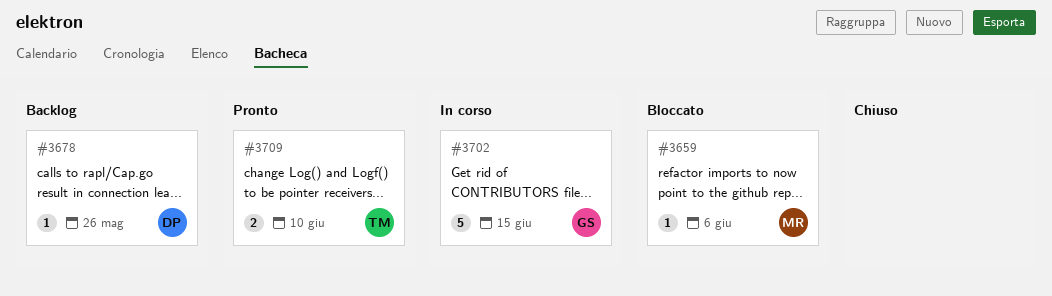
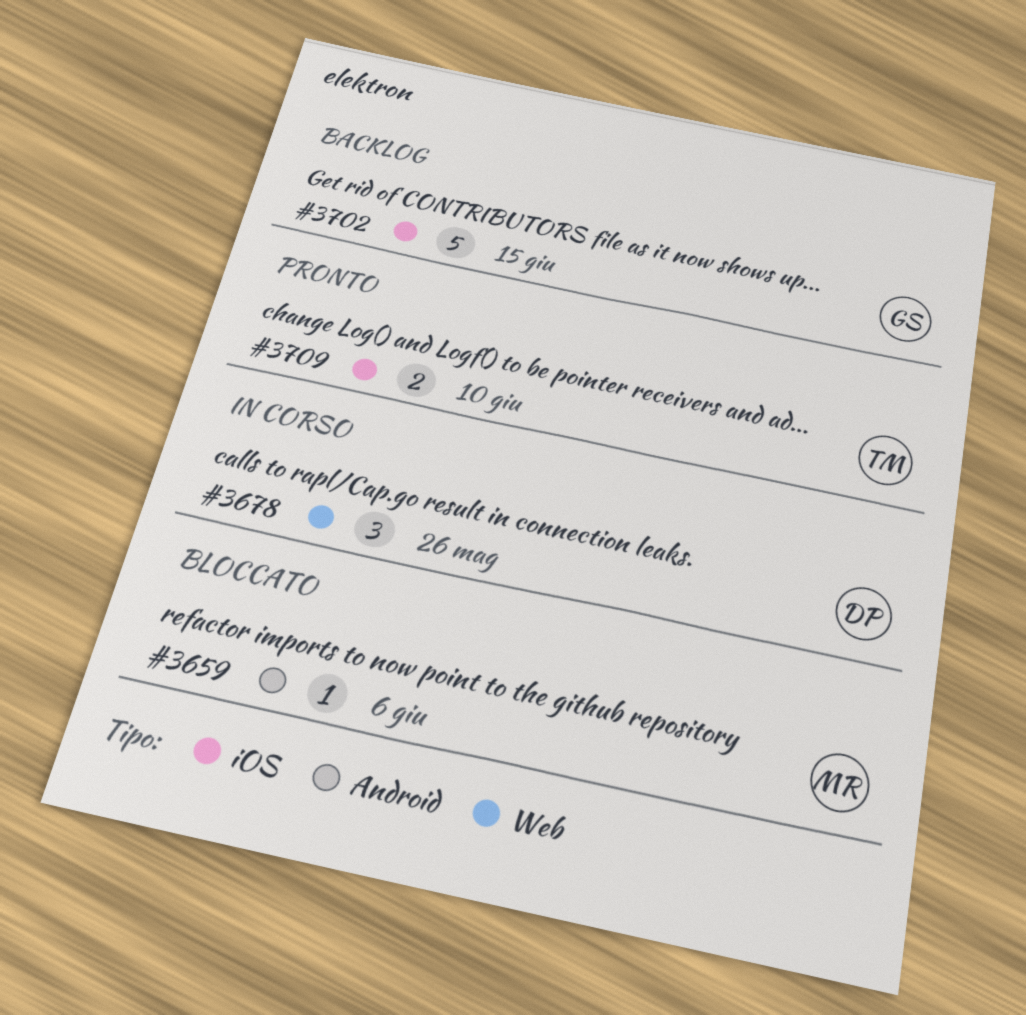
#3678, status: Backlog -> In corso
#3678, estimate: 1 -> 3
#3702, status: In corso -> Backlog

